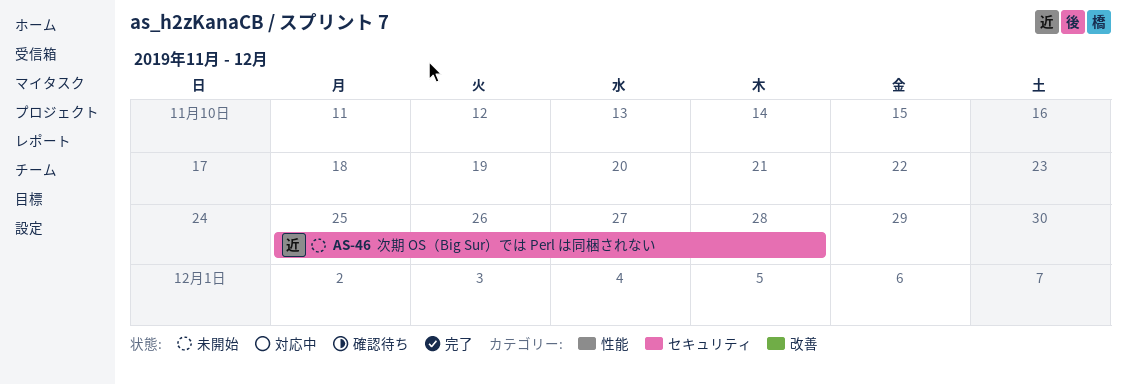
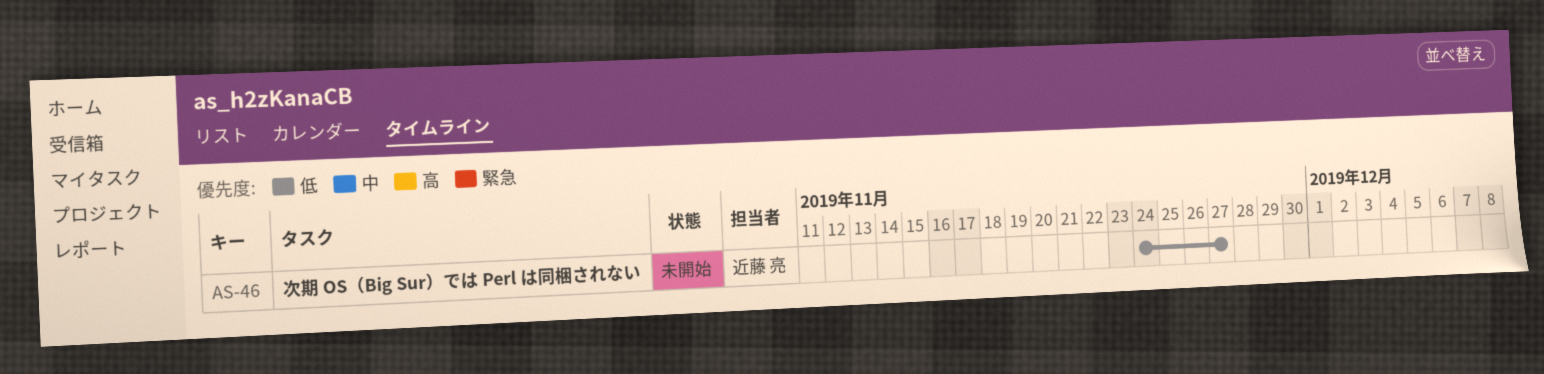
AS-46, start: Nov 25 -> Nov 24
AS-46, due: Nov 28 -> Nov 27

